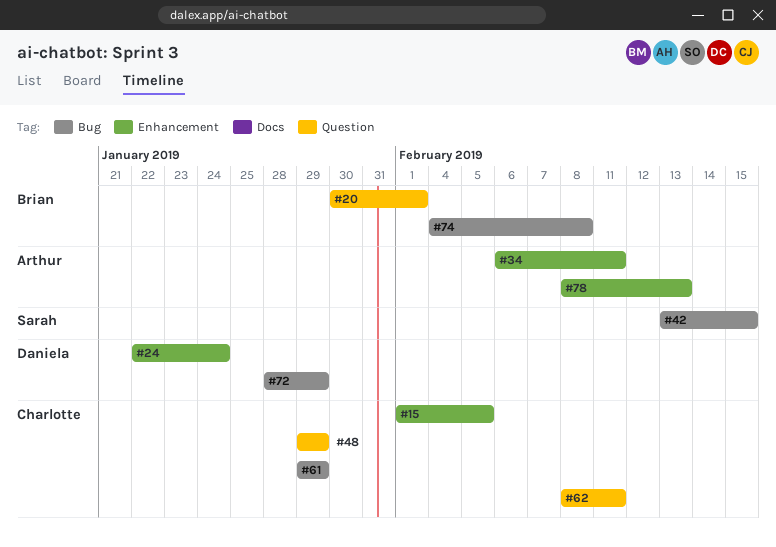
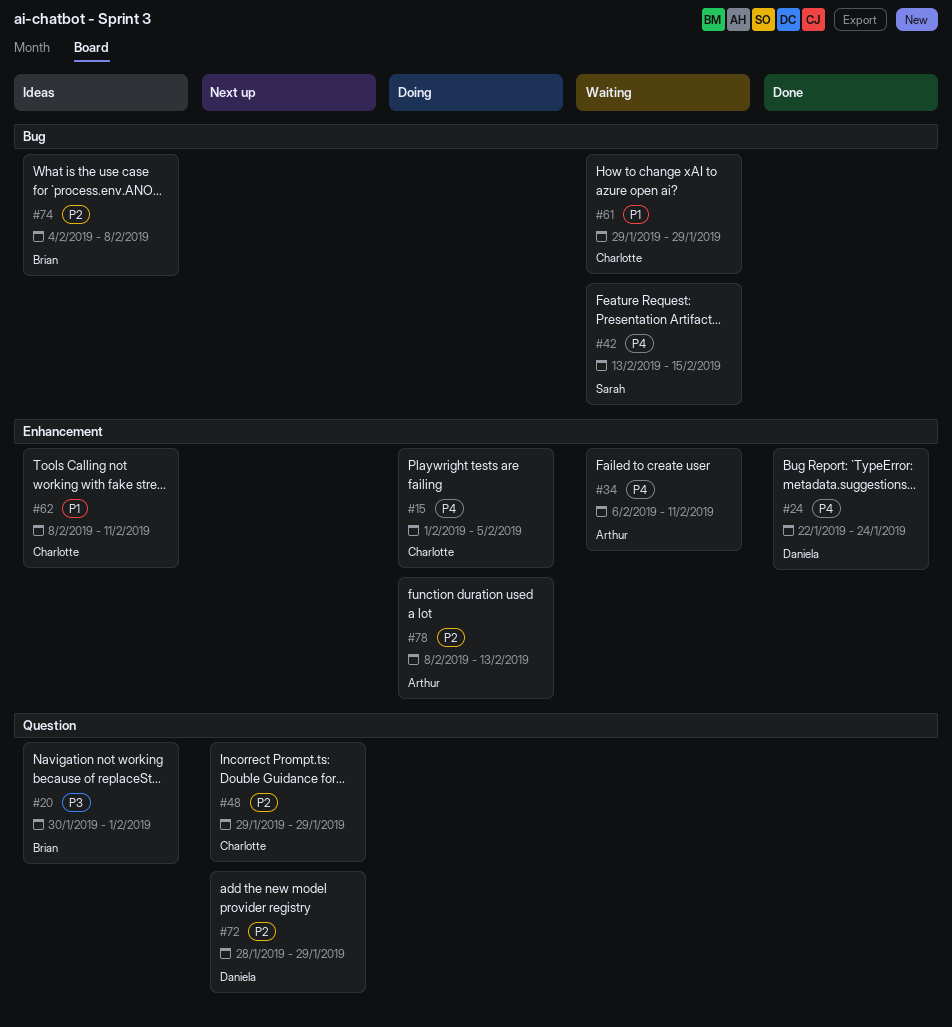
#62, label: Question -> Enhancement
#72, label: Bug -> Question

